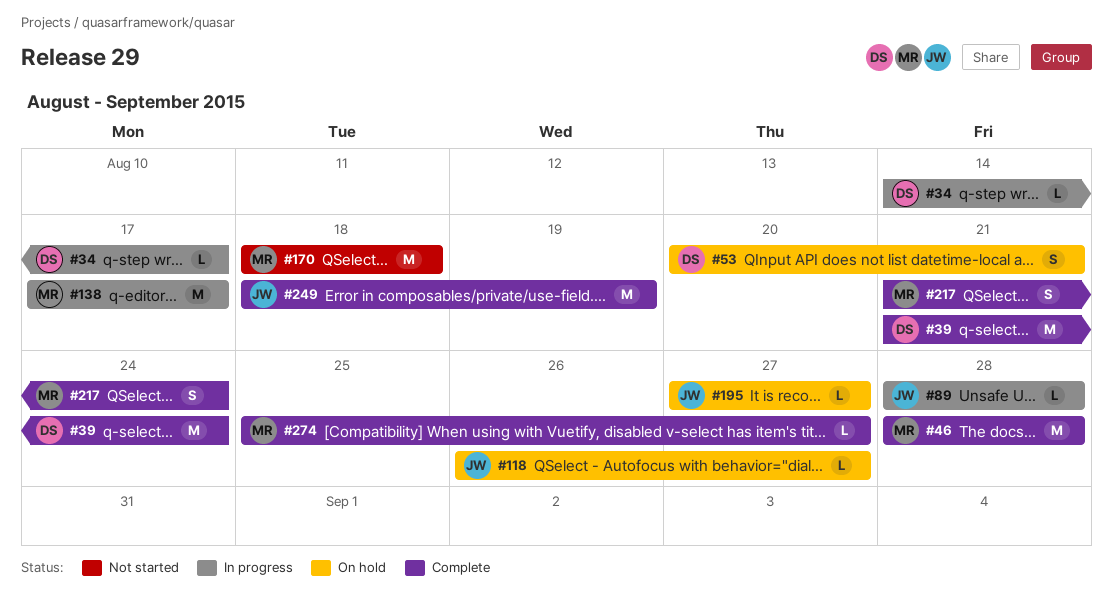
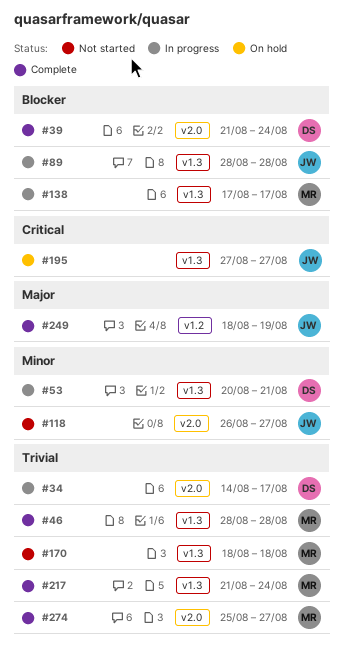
#53, status: On hold -> In progress
#118, status: On hold -> Not started

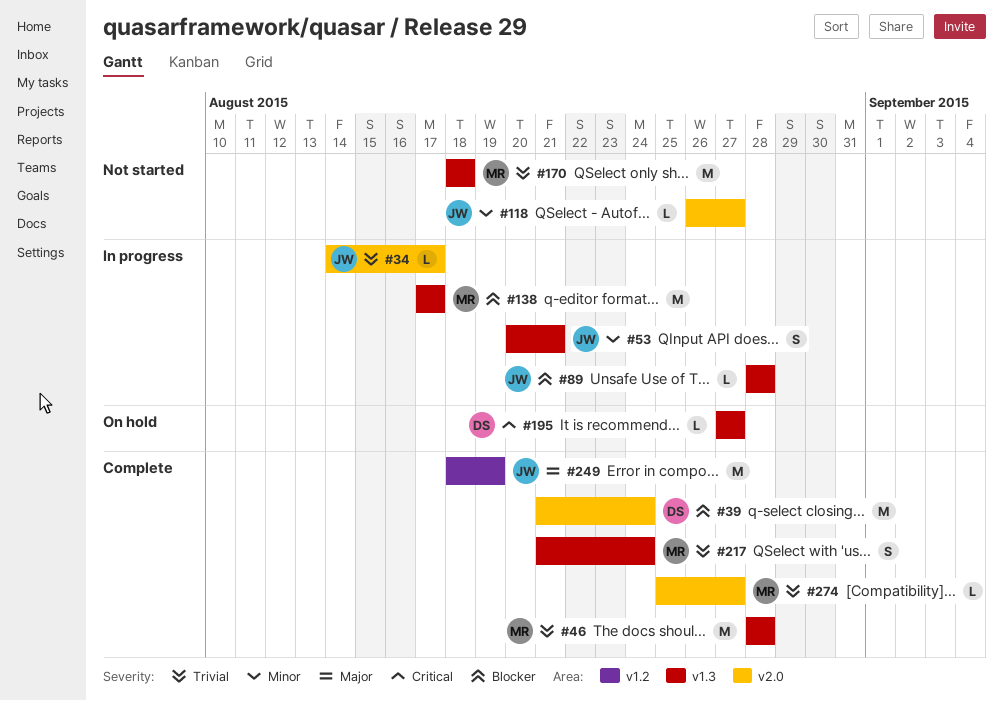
#34, owner: DS -> JW
#53, owner: DS -> JW
#195, owner: JW -> DS

